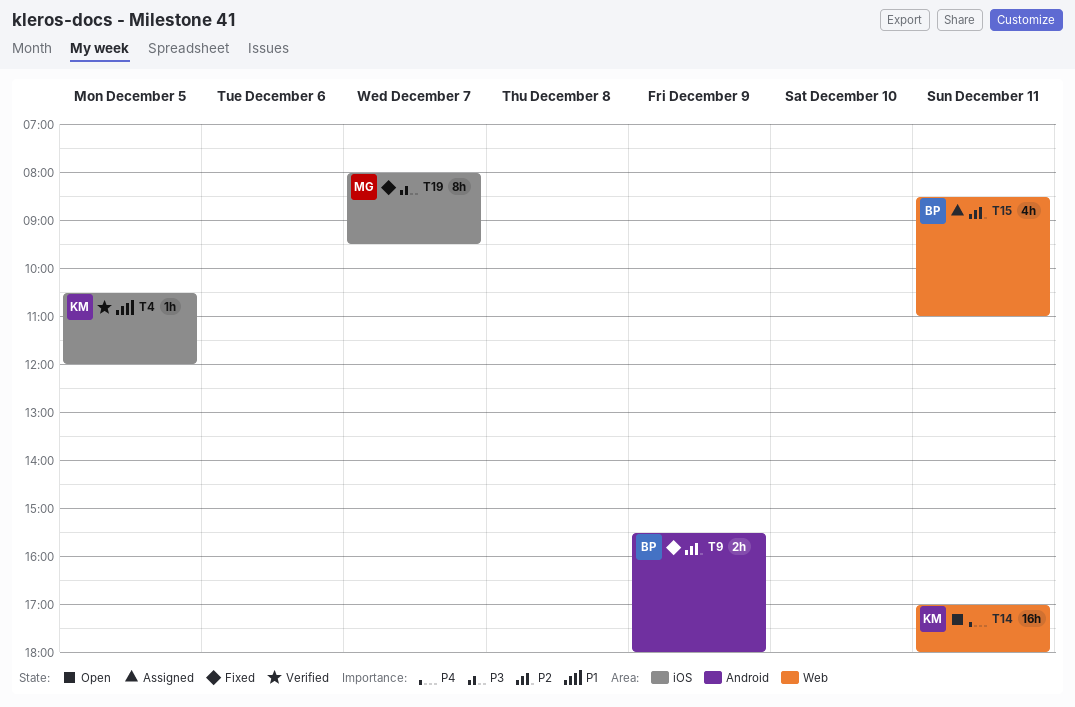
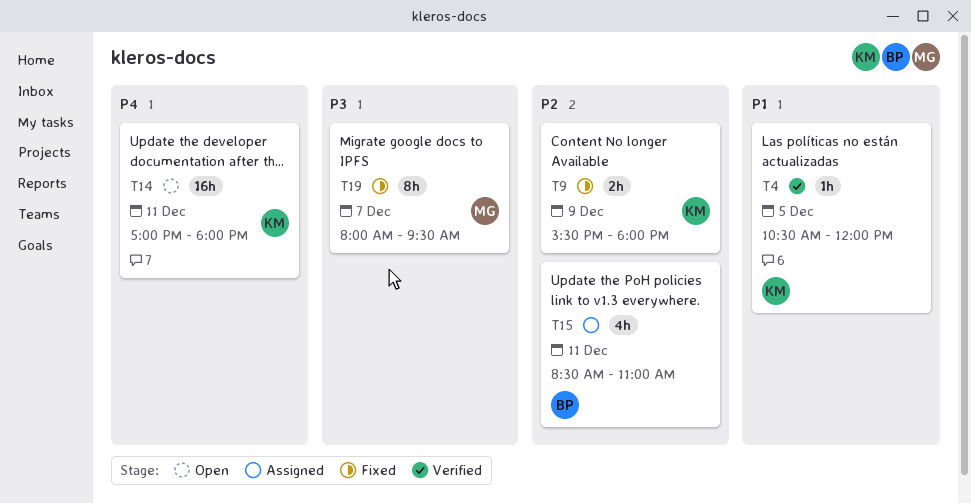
T9, owner: BP -> KM

